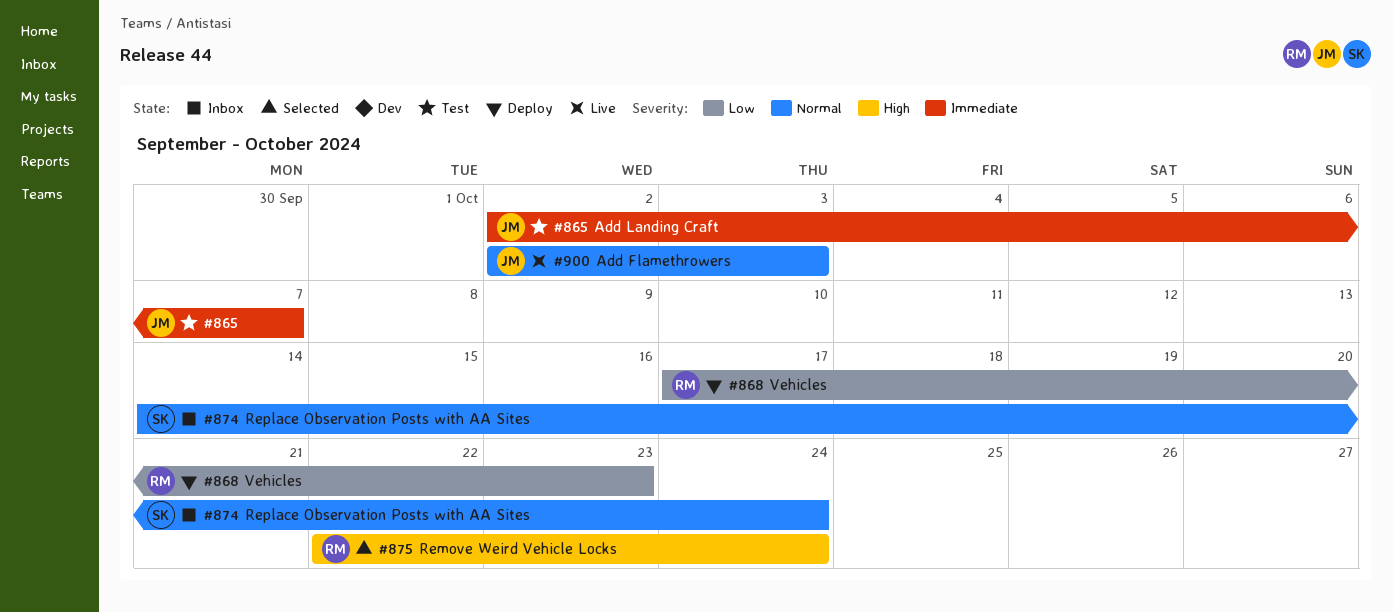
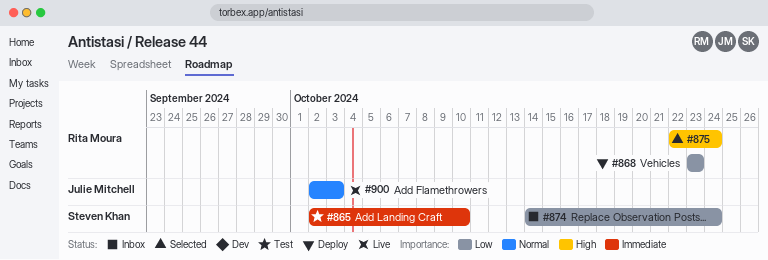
#865, owner: Julie Mitchell -> Steven Khan
#865, due: Oct 7 -> Oct 10
#868, start: Oct 17 -> Oct 23
#874, priority: Normal -> Low

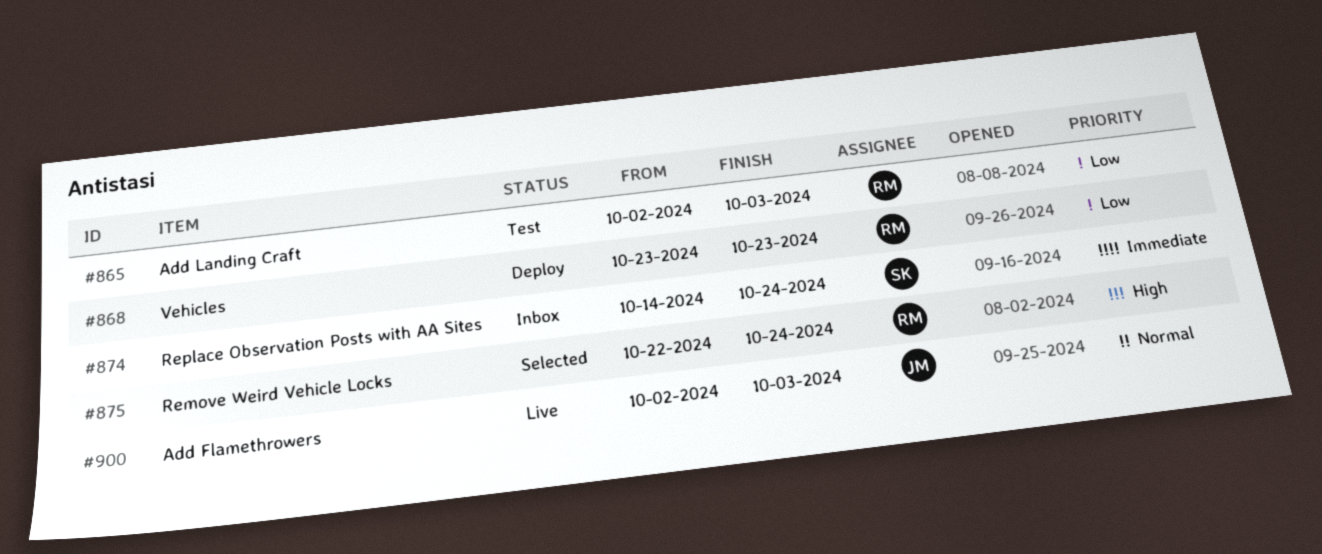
#865, owner: Steven Khan -> Rita Moura
#865, priority: Immediate -> Low
#865, due: Oct 10 -> Oct 3
#874, priority: Low -> Immediate

